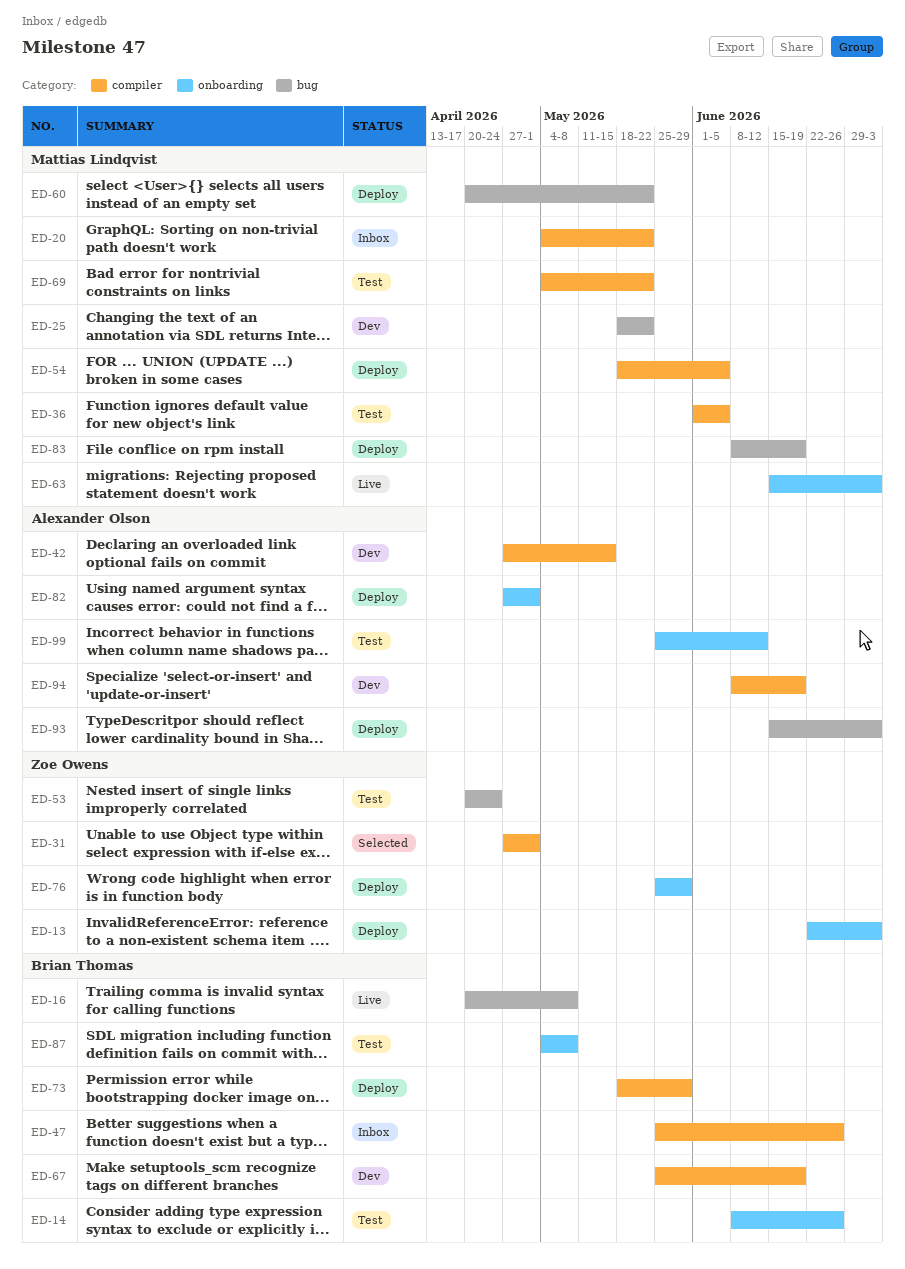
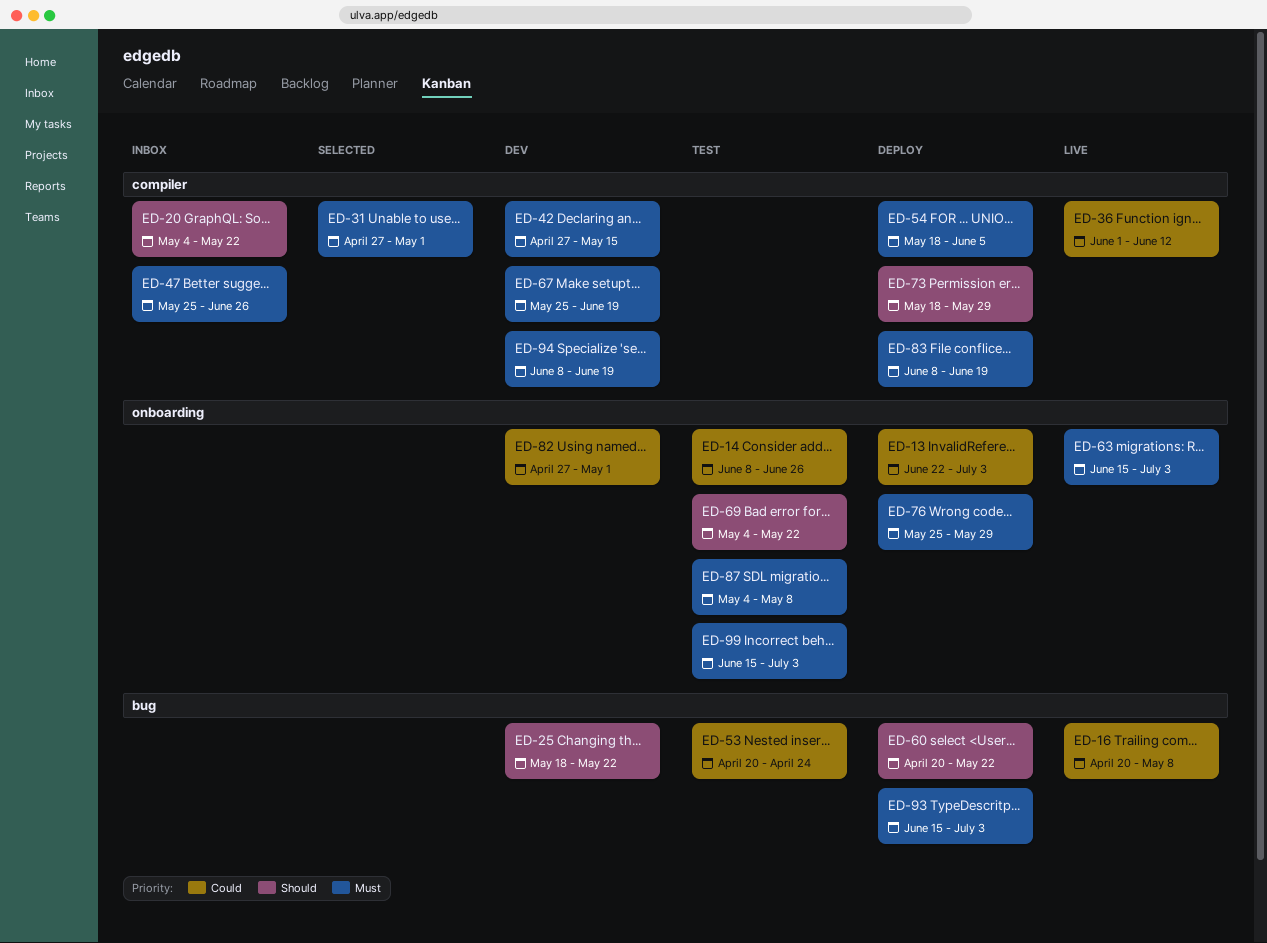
ED-36, status: Test -> Live
ED-36, due: Jun 5 -> Jun 12
ED-69, label: compiler -> onboarding
ED-82, status: Deploy -> Dev
ED-83, label: bug -> compiler
ED-99, start: May 25 -> Jun 15
ED-99, due: Jun 12 -> Jul 3

